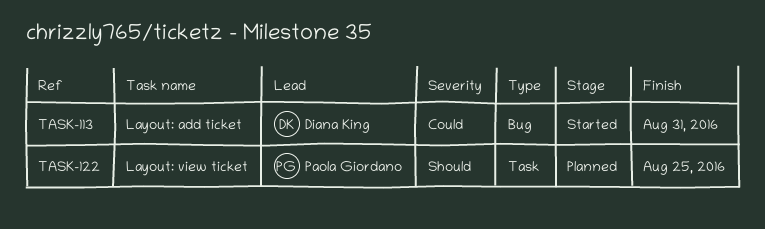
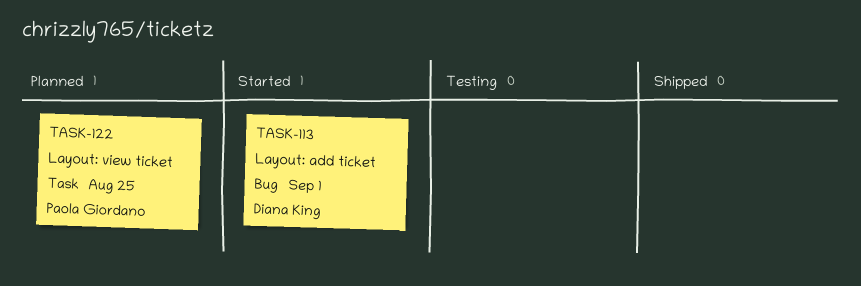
TASK-113, due: Aug 31 -> Sep 1

